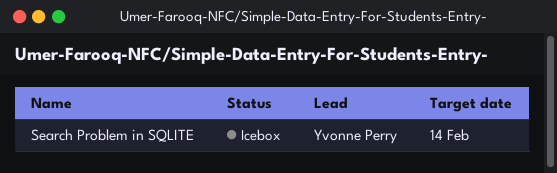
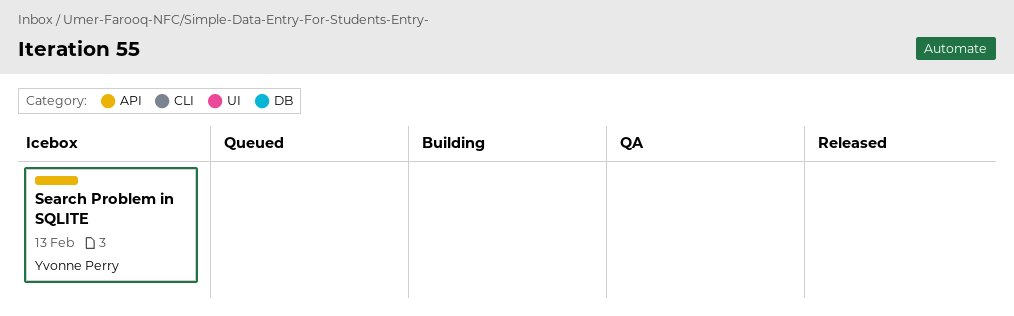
Search Problem in SQLITE, due: Feb 14 -> Feb 13

